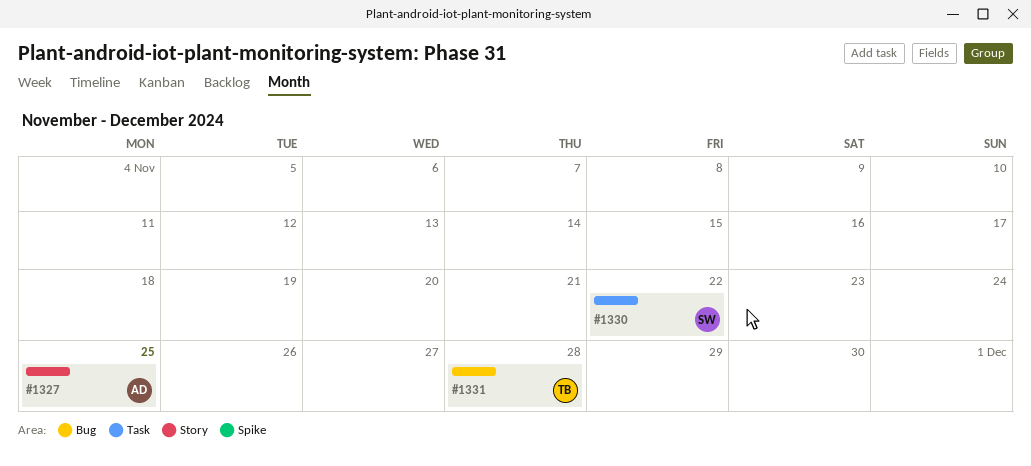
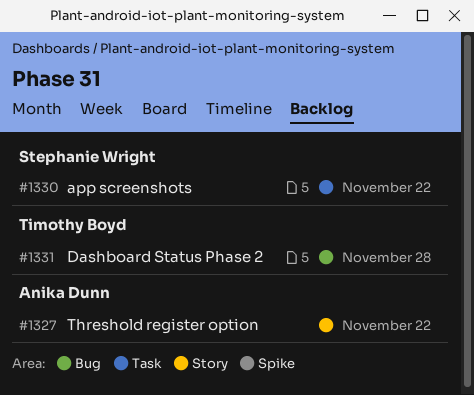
#1327, due: Nov 25 -> Nov 22

